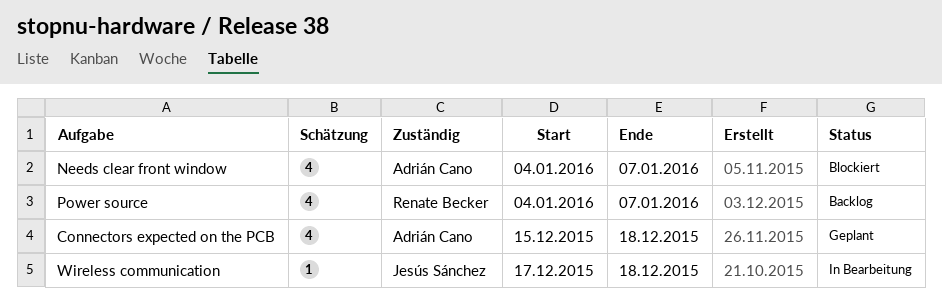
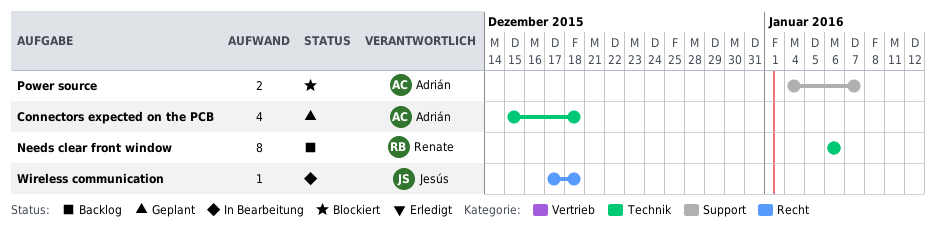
Needs clear front window, status: Blockiert -> Backlog
Needs clear front window, owner: Adrián Cano -> Renate Becker
Needs clear front window, estimate: 4 -> 8
Needs clear front window, start: Jan 4 -> Jan 6
Needs clear front window, due: Jan 7 -> Jan 6
Power source, status: Backlog -> Blockiert
Power source, owner: Renate Becker -> Adrián Cano
Power source, estimate: 4 -> 2

